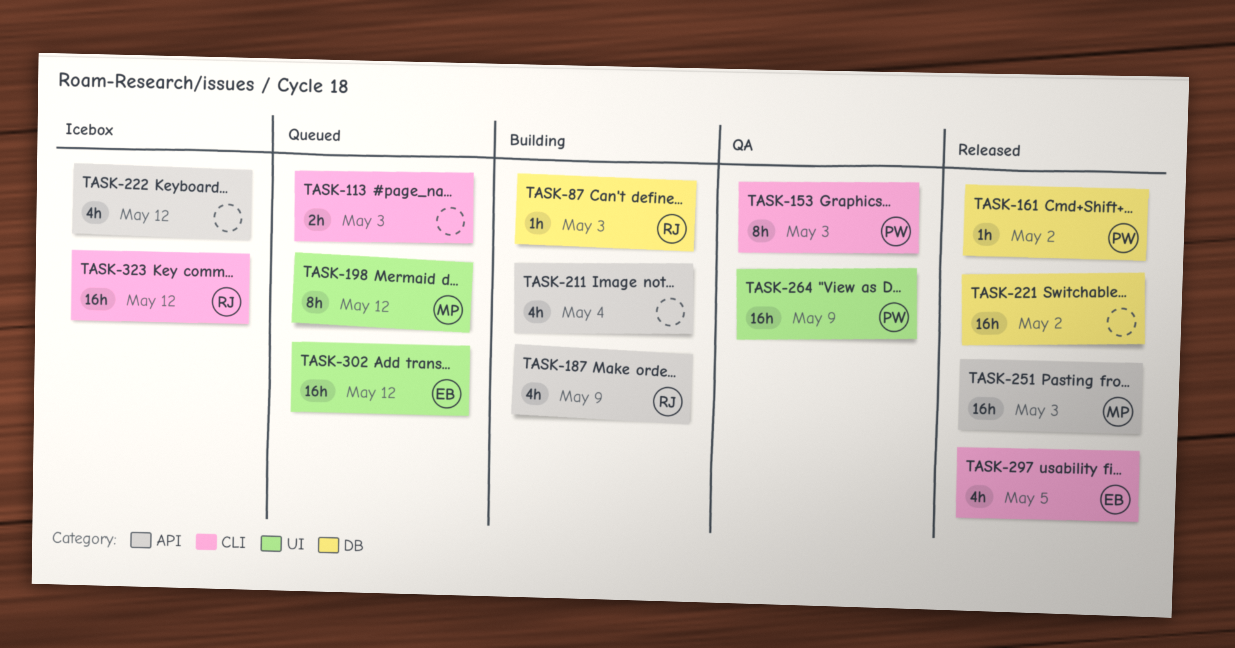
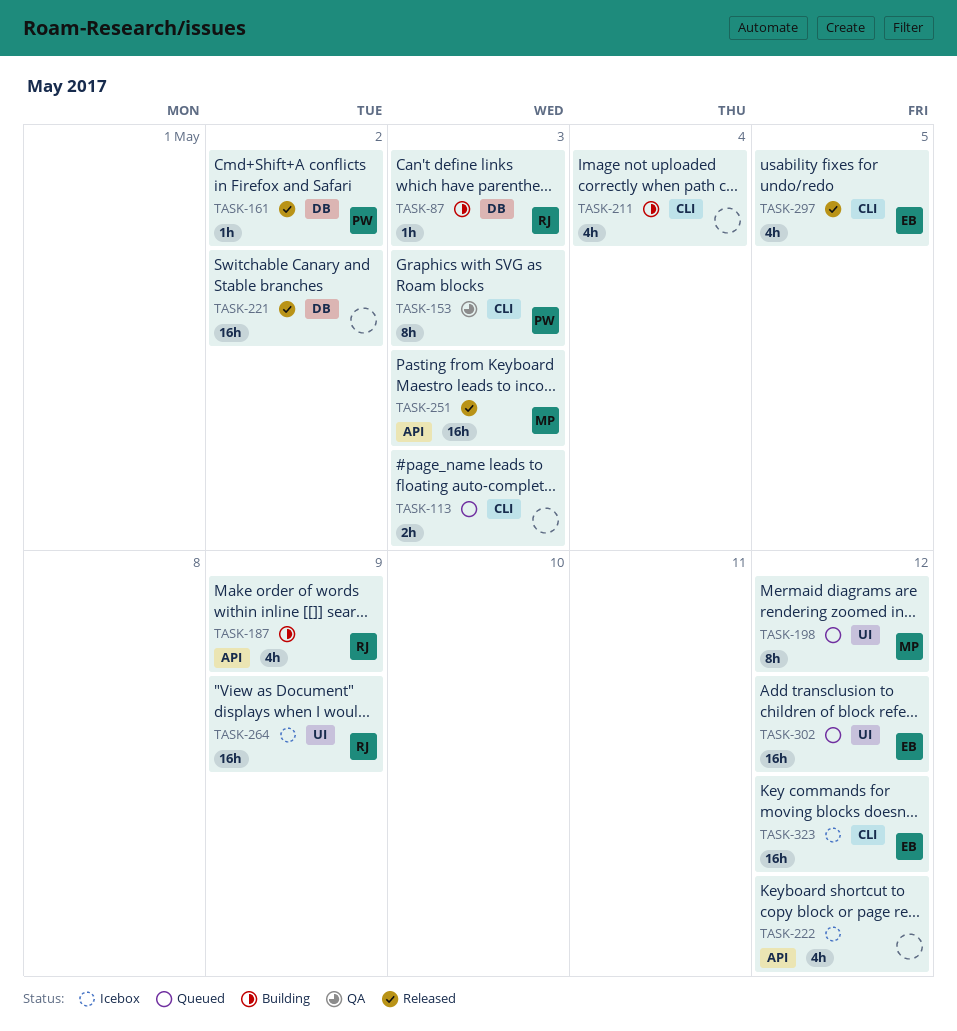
TASK-211, label: API -> CLI
TASK-264, status: QA -> Icebox
TASK-264, owner: PW -> RJ
TASK-323, owner: RJ -> EB

